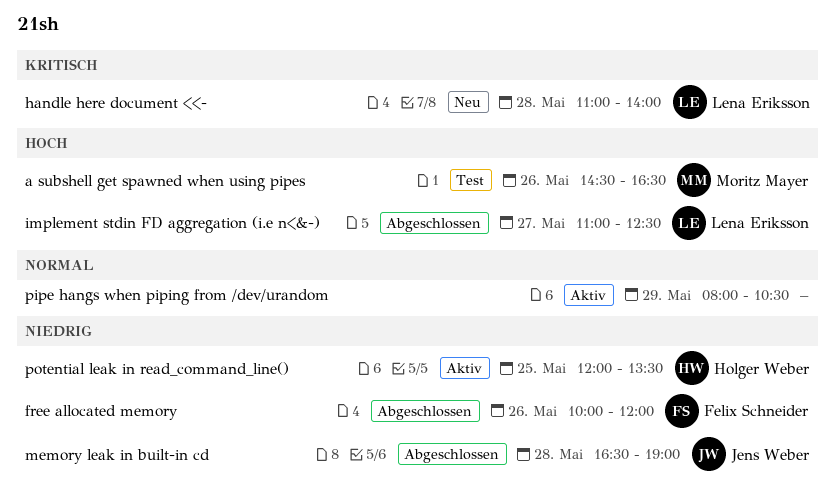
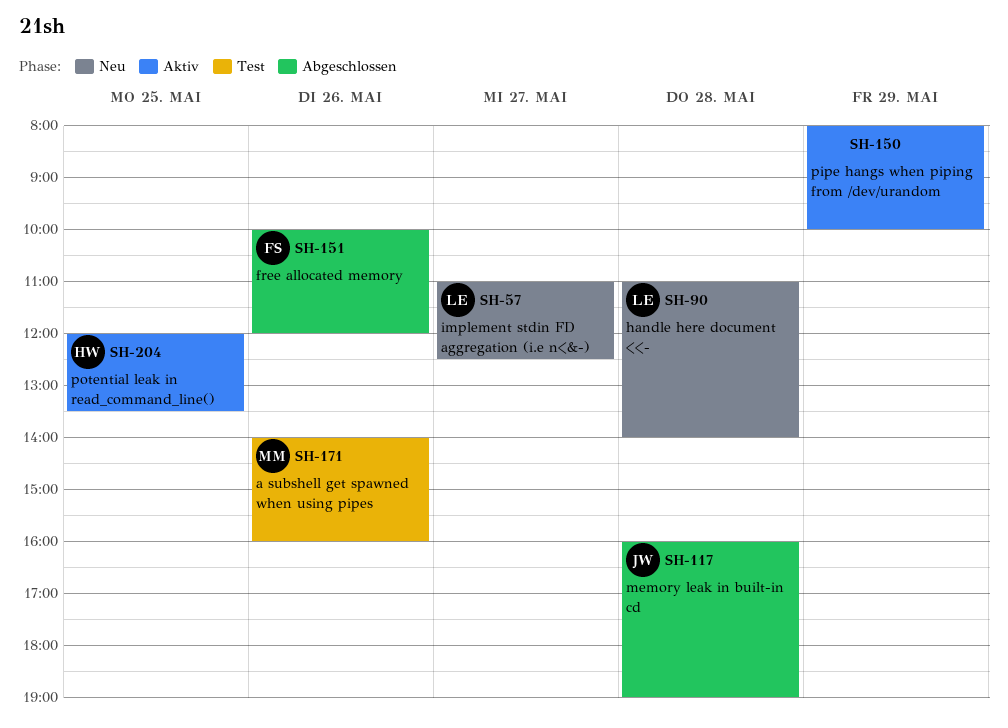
a subshell get spawned when using pipes, begins: 14:30 -> 14:00
a subshell get spawned when using pipes, ends: 16:30 -> 16:00
implement stdin FD aggregation (i.e n<&-), status: Abgeschlossen -> Neu
memory leak in built-in cd, begins: 16:30 -> 16:00
pipe hangs when piping from /dev/urandom, ends: 10:30 -> 10:00

